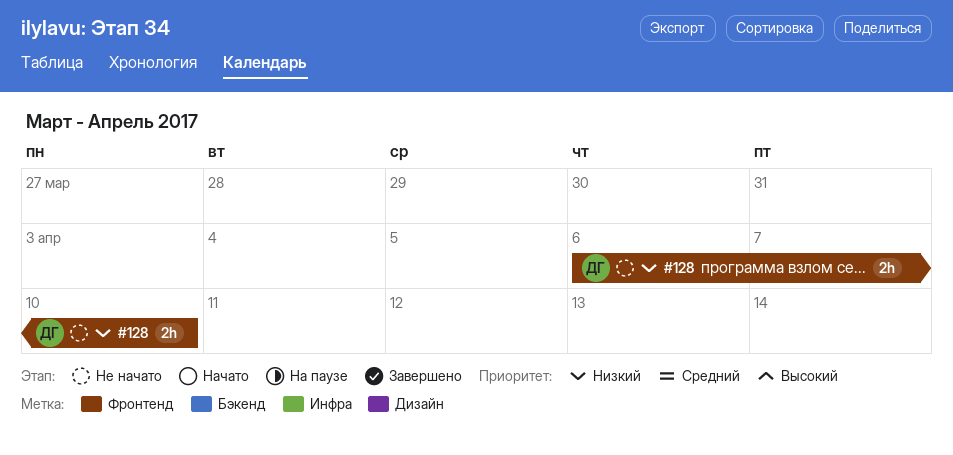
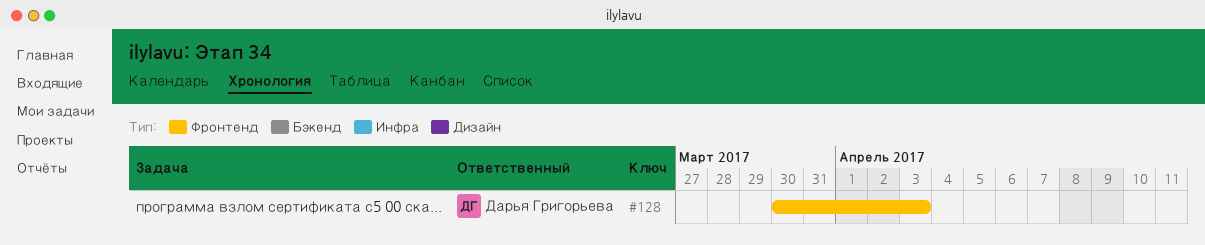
#128, start: Apr 6 -> Mar 30
#128, due: Apr 10 -> Apr 3

